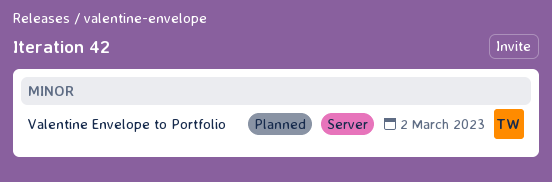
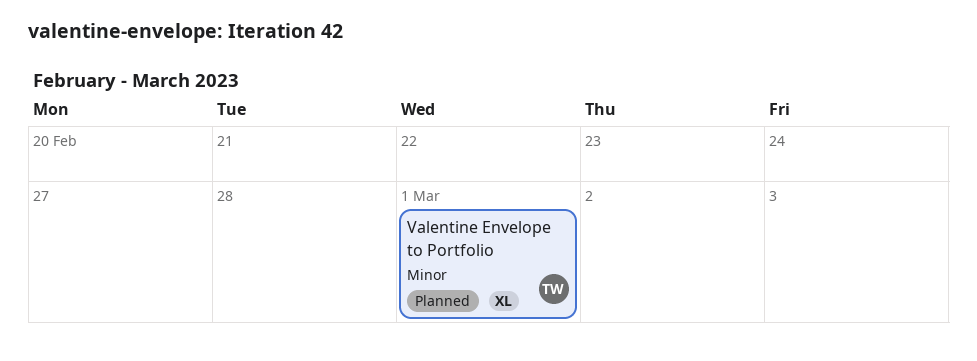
Valentine Envelope to Portfolio, due: Mar 2 -> Mar 1

